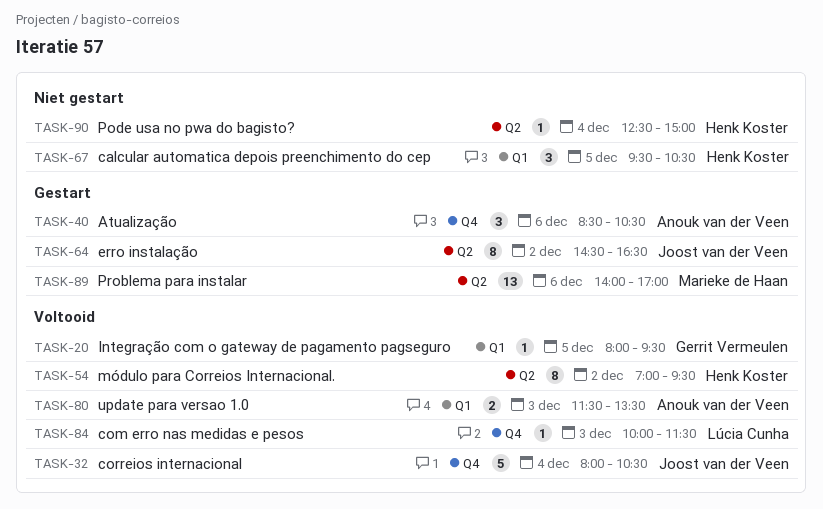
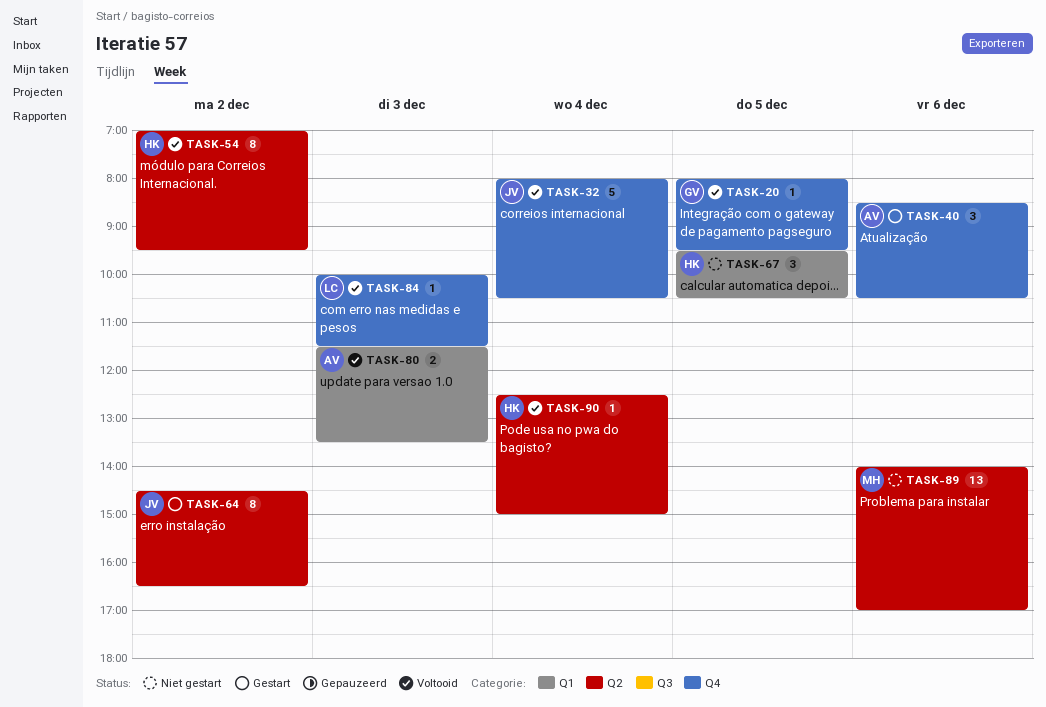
TASK-20, label: Q1 -> Q4
TASK-89, status: Gestart -> Niet gestart
TASK-90, status: Niet gestart -> Voltooid

